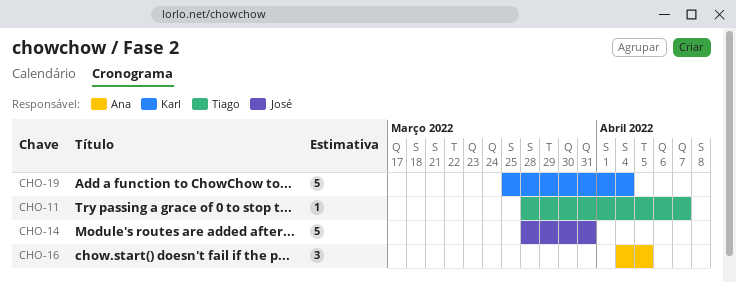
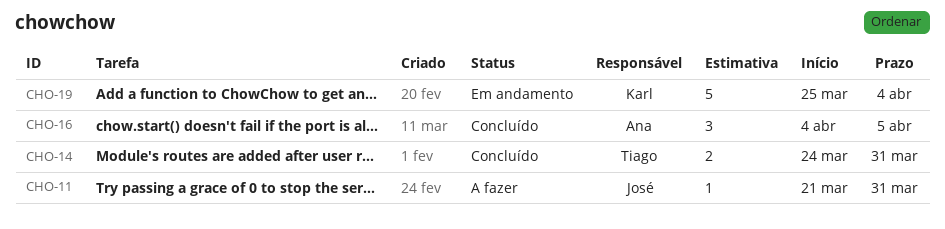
CHO-11, owner: Tiago -> José
CHO-11, start: Mar 28 -> Mar 21
CHO-11, due: Apr 7 -> Mar 31
CHO-14, owner: José -> Tiago
CHO-14, estimate: 5 -> 2
CHO-14, start: Mar 28 -> Mar 24

